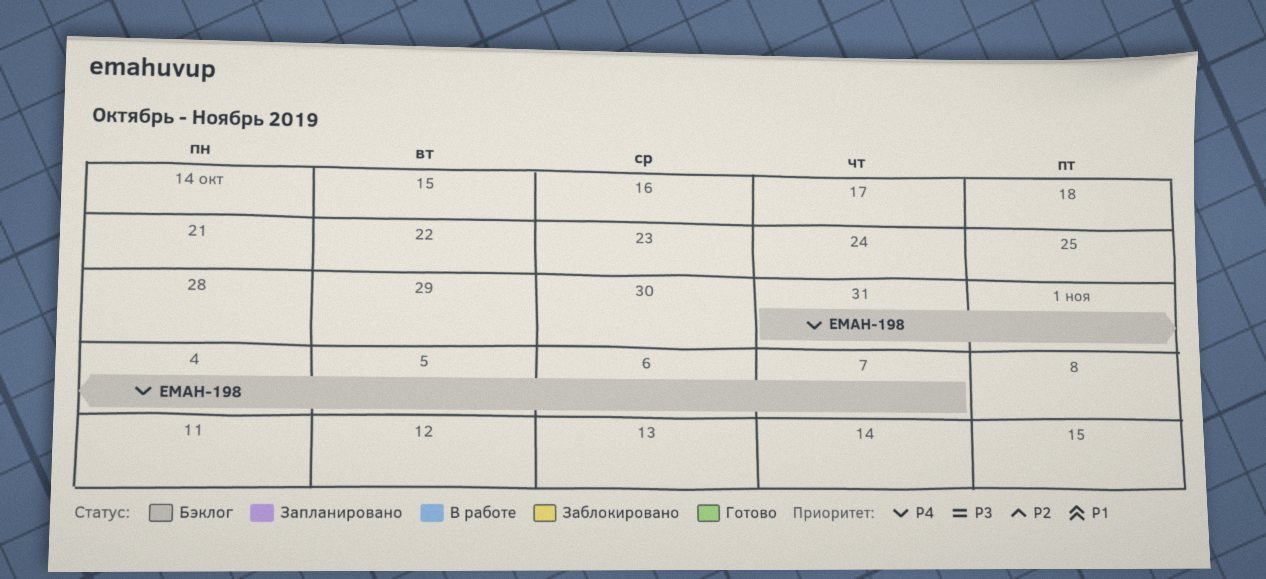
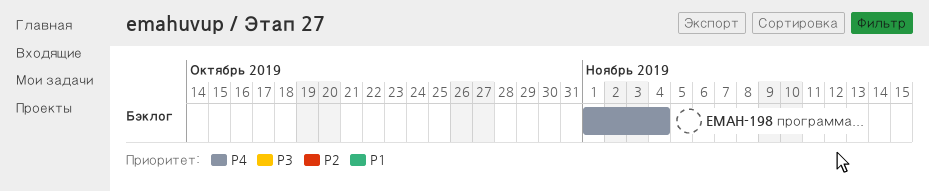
EMAH-198, start: Oct 31 -> Nov 1
EMAH-198, due: Nov 7 -> Nov 4

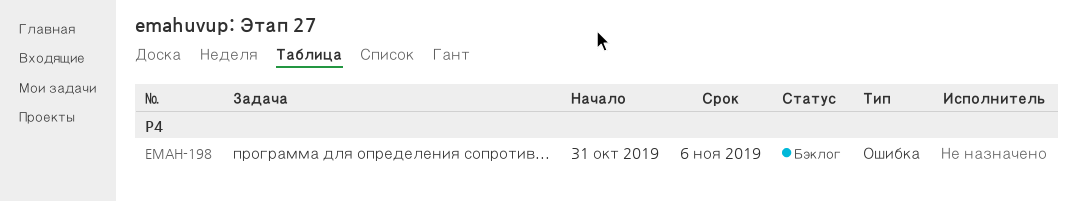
EMAH-198, start: Nov 1 -> Oct 31
EMAH-198, due: Nov 4 -> Nov 6

